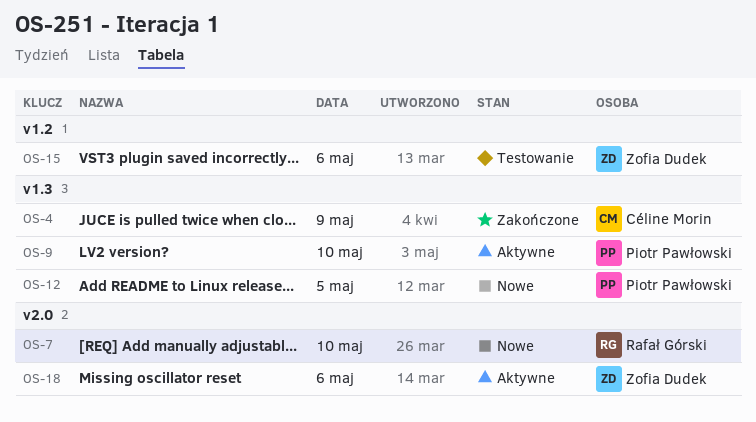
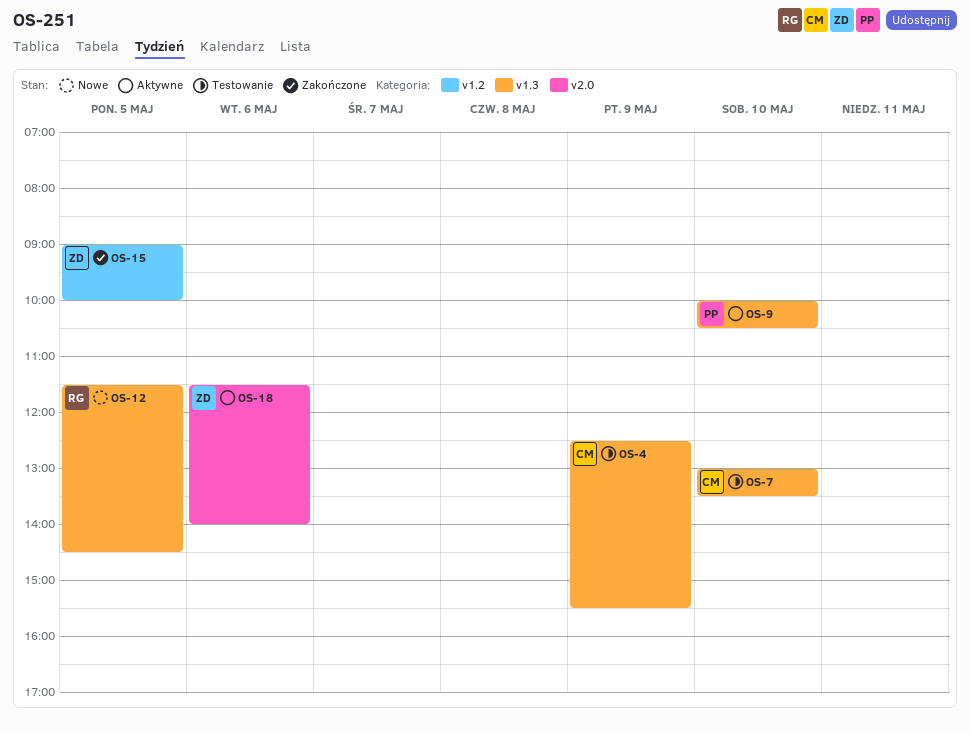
OS-4, status: Zakończone -> Testowanie
OS-7, status: Nowe -> Testowanie
OS-7, owner: Rafał Górski -> Céline Morin
OS-7, label: v2.0 -> v1.3
OS-12, owner: Piotr Pawłowski -> Rafał Górski
OS-15, status: Testowanie -> Zakończone
OS-15, day: May 6 -> May 5

